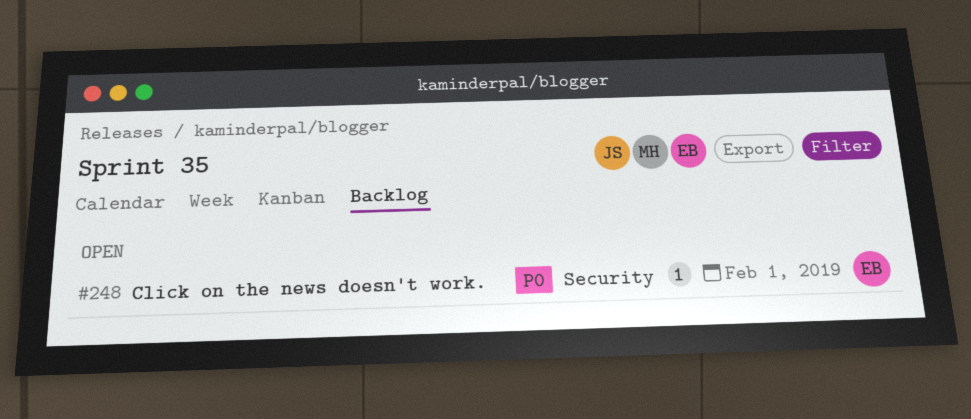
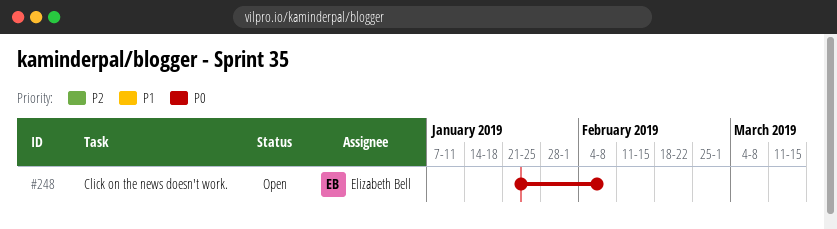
#248, due: Feb 1 -> Feb 8

